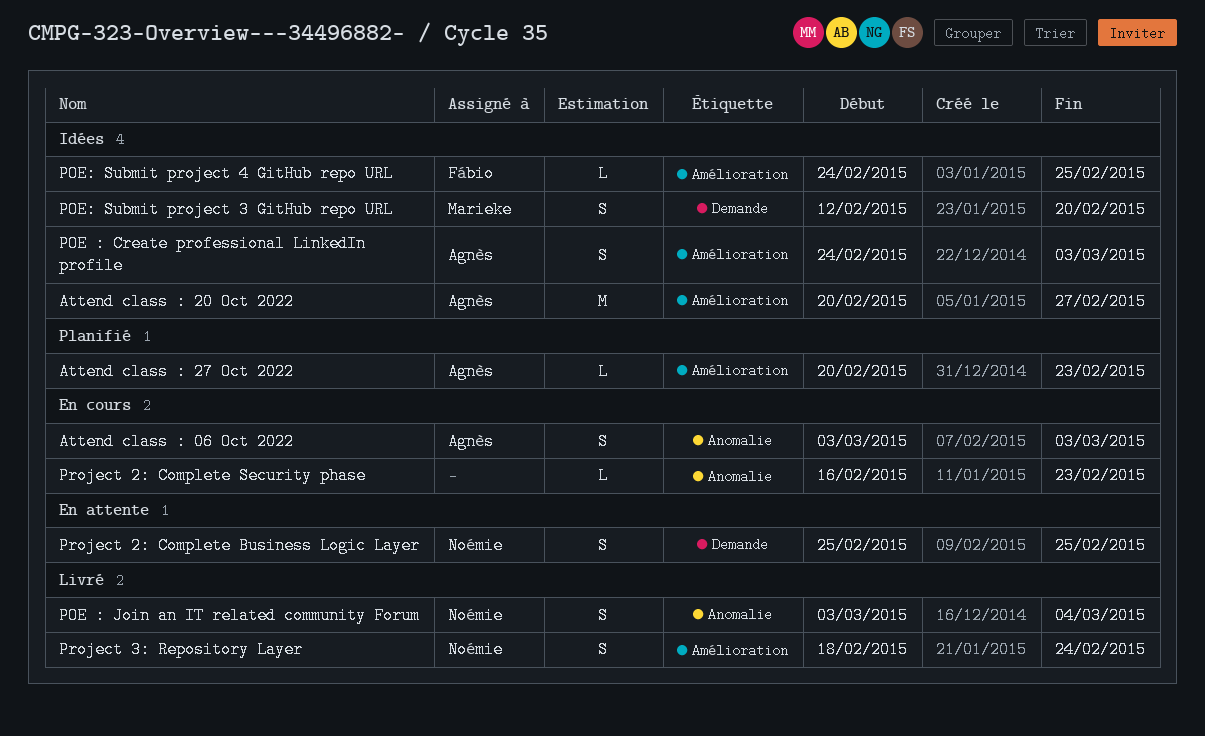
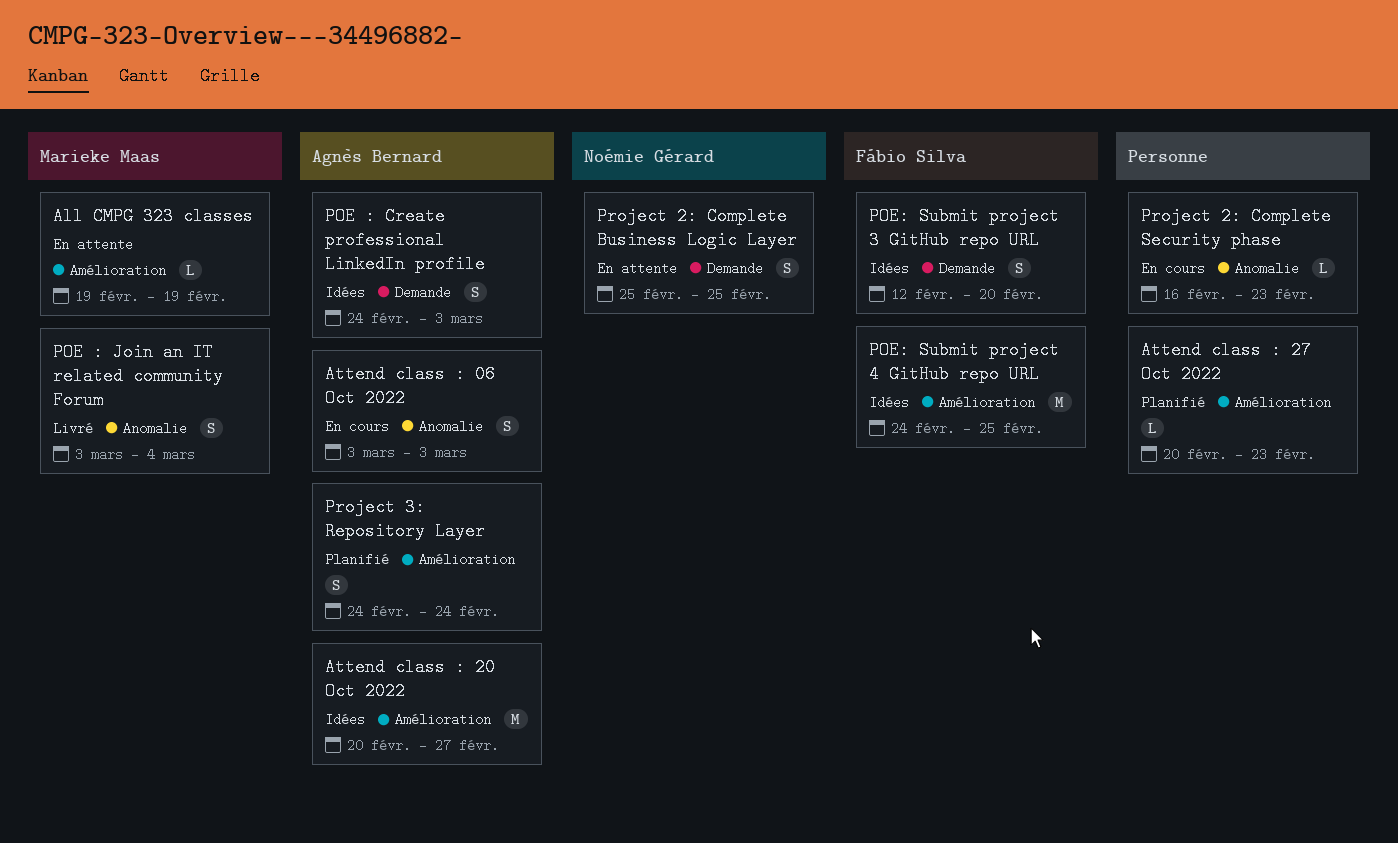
All CMPG 323 classes: none -> present
Attend class : 27 Oct 2022, owner: Agnès Bernard -> none
POE : Create professional LinkedIn profile, label: Amélioration -> Demande
POE : Join an IT related community Forum, owner: Noémie Gérard -> Marieke Maas
POE: Submit project 3 GitHub repo URL, owner: Marieke Maas -> Fábio Silva
POE: Submit project 4 GitHub repo URL, estimate: L -> M
Project 3: Repository Layer, status: Livré -> Planifié
Project 3: Repository Layer, owner: Noémie Gérard -> Agnès Bernard
Project 3: Repository Layer, start: Feb 18 -> Feb 24

